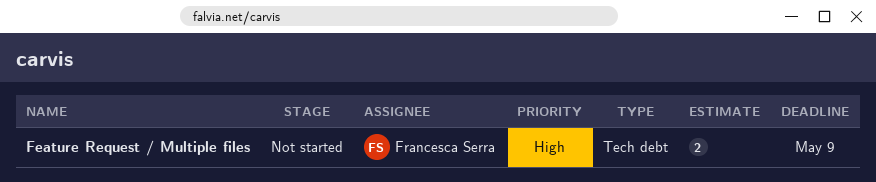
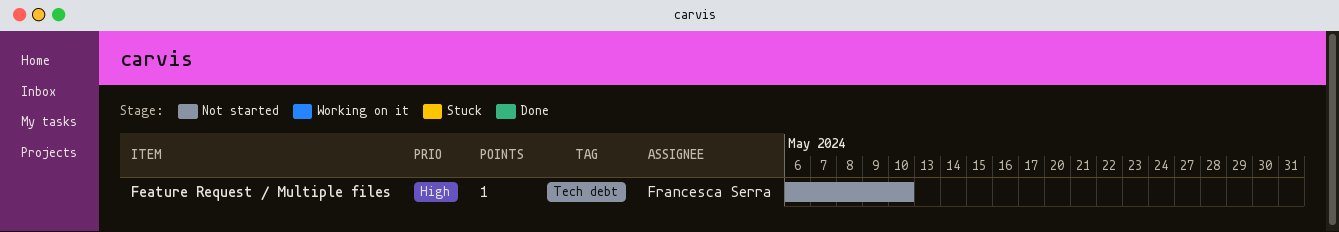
Feature Request / Multiple files, estimate: 2 -> 1
Feature Request / Multiple files, due: May 9 -> May 10

